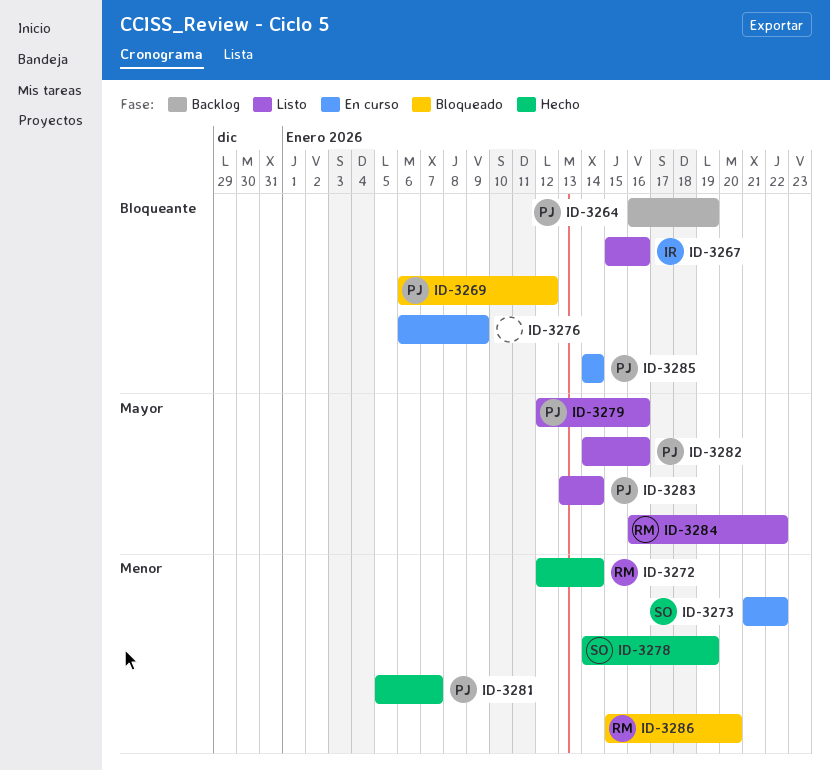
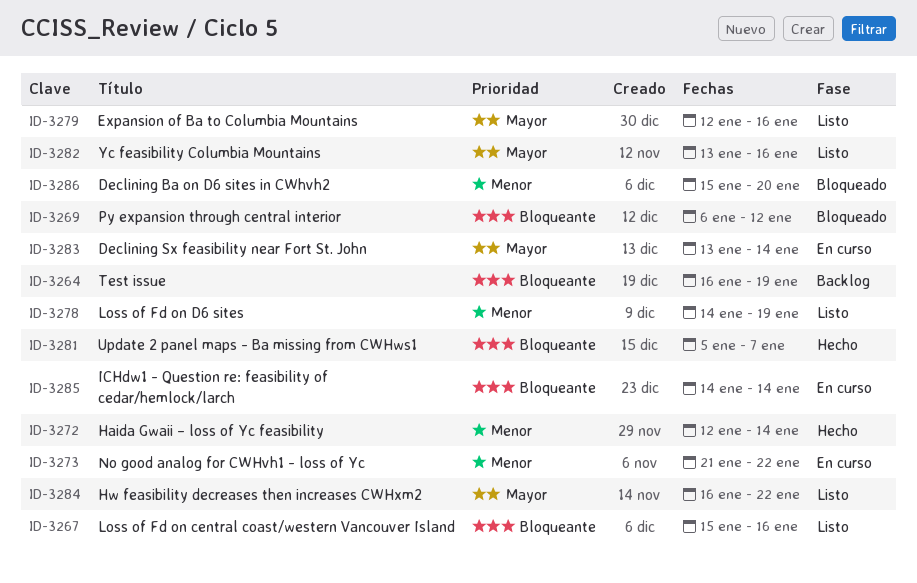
ID-3276: present -> none
ID-3278, status: Hecho -> Listo
ID-3281, priority: Menor -> Bloqueante
ID-3282, start: Jan 14 -> Jan 13
ID-3283, status: Listo -> En curso

